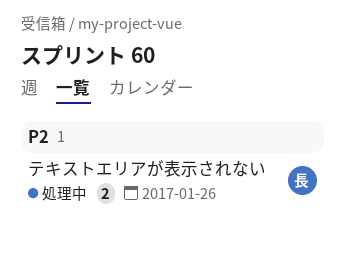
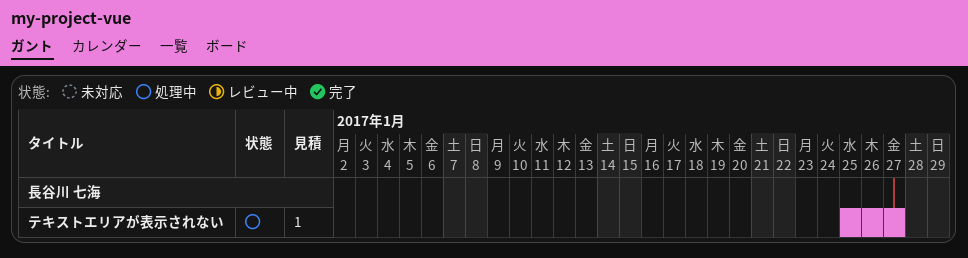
テキストエリアが表示されない, estimate: 2 -> 1
テキストエリアが表示されない, due: Jan 26 -> Jan 27

